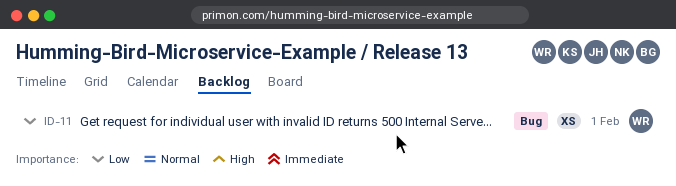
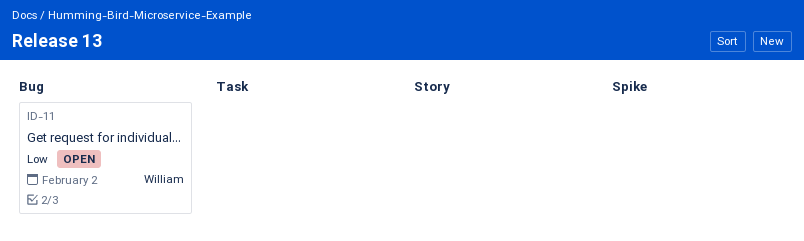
ID-11, due: Feb 1 -> Feb 2

